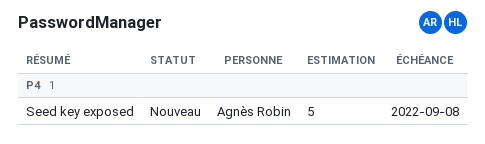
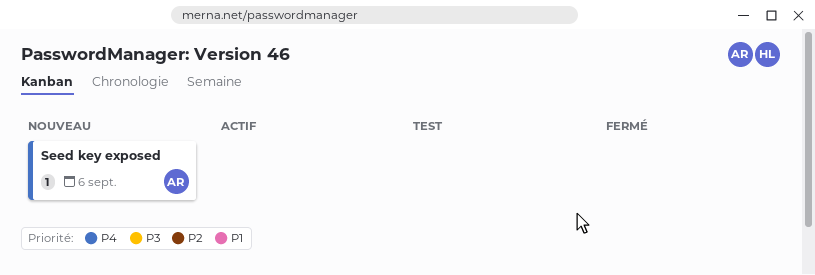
Seed key exposed, estimate: 5 -> 1
Seed key exposed, due: Sep 8 -> Sep 6

